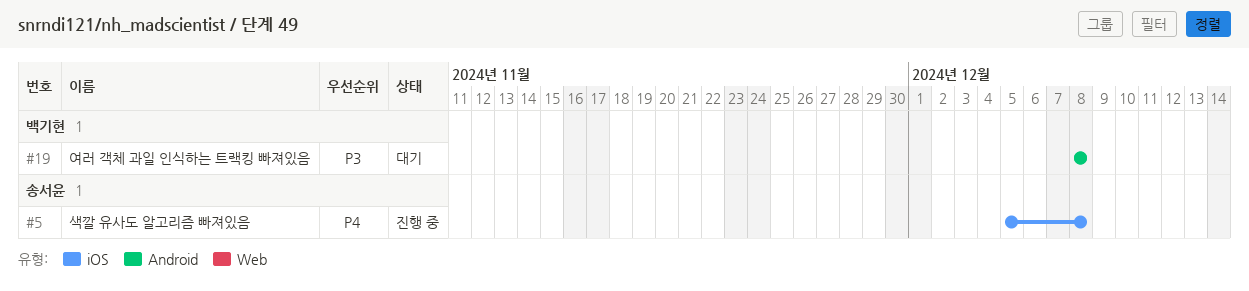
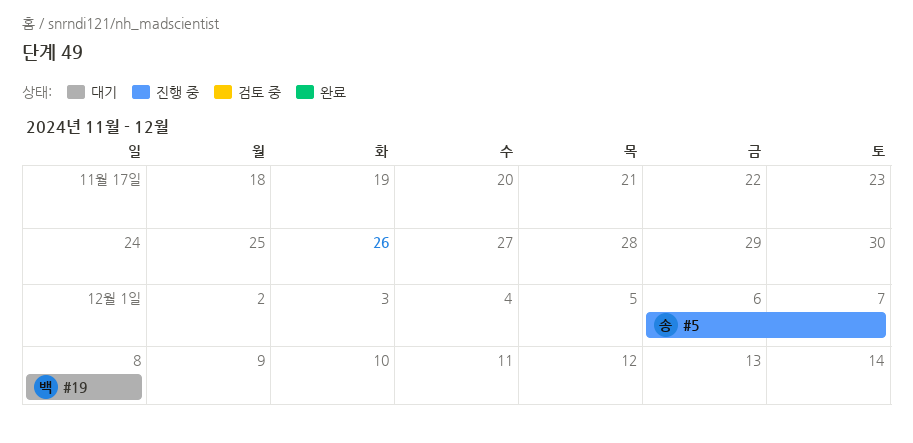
#5, start: Dec 5 -> Dec 6
#5, due: Dec 8 -> Dec 7

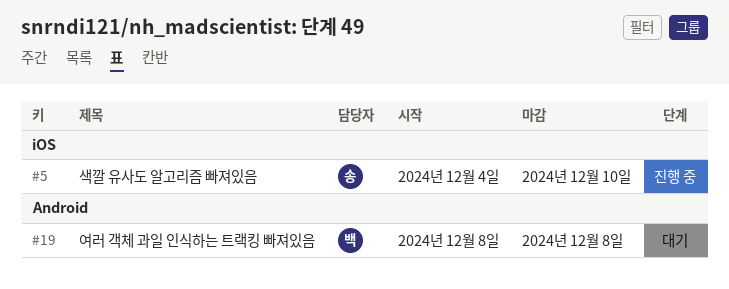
#5, start: Dec 6 -> Dec 4
#5, due: Dec 7 -> Dec 10

